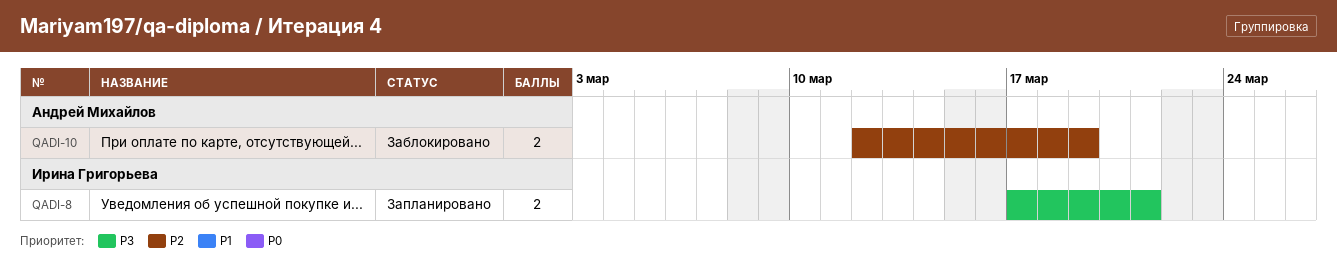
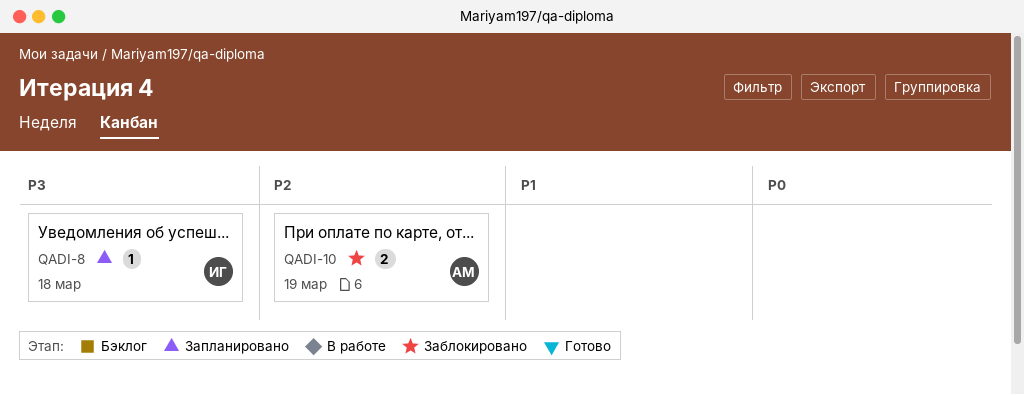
QADI-8, estimate: 2 -> 1
QADI-8, due: Mar 21 -> Mar 18

